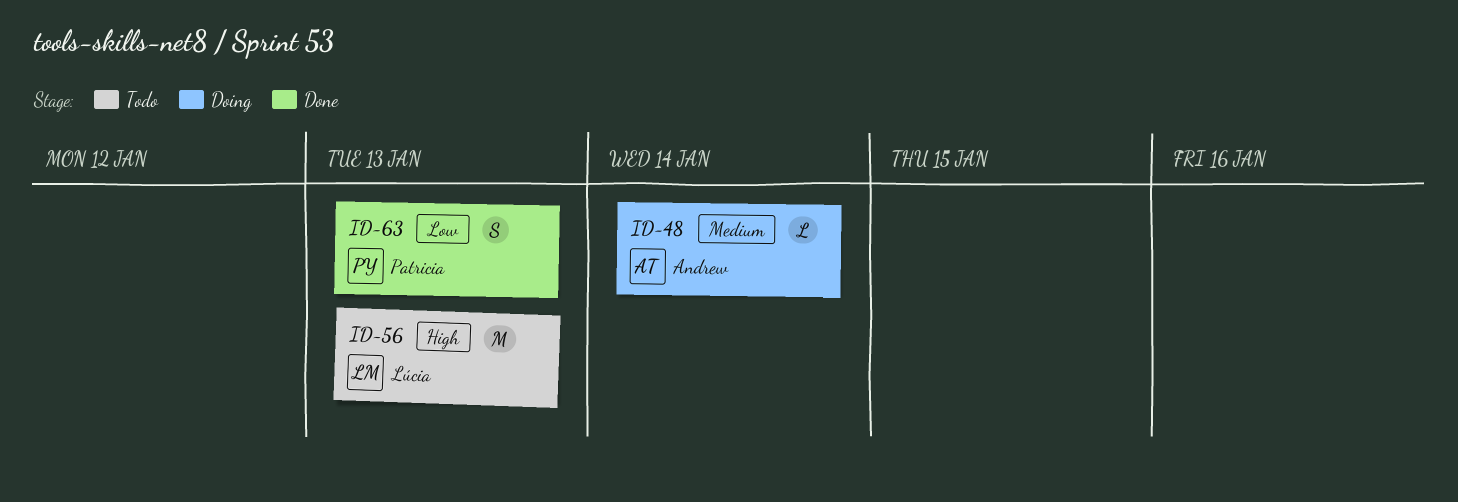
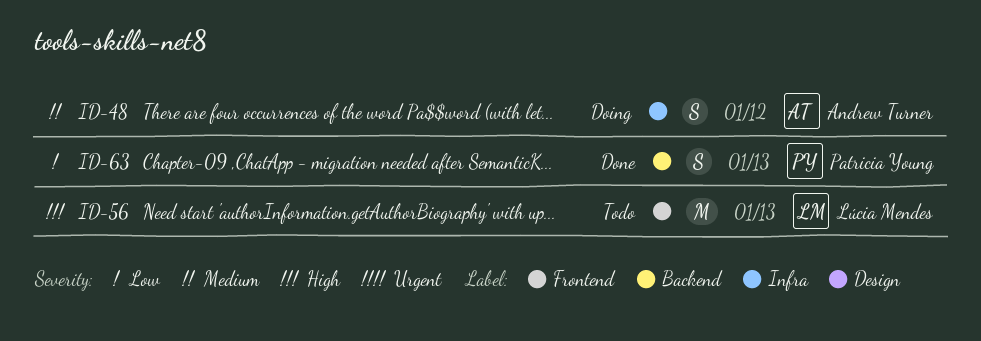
ID-48, estimate: L -> S
ID-48, due: Jan 14 -> Jan 12

